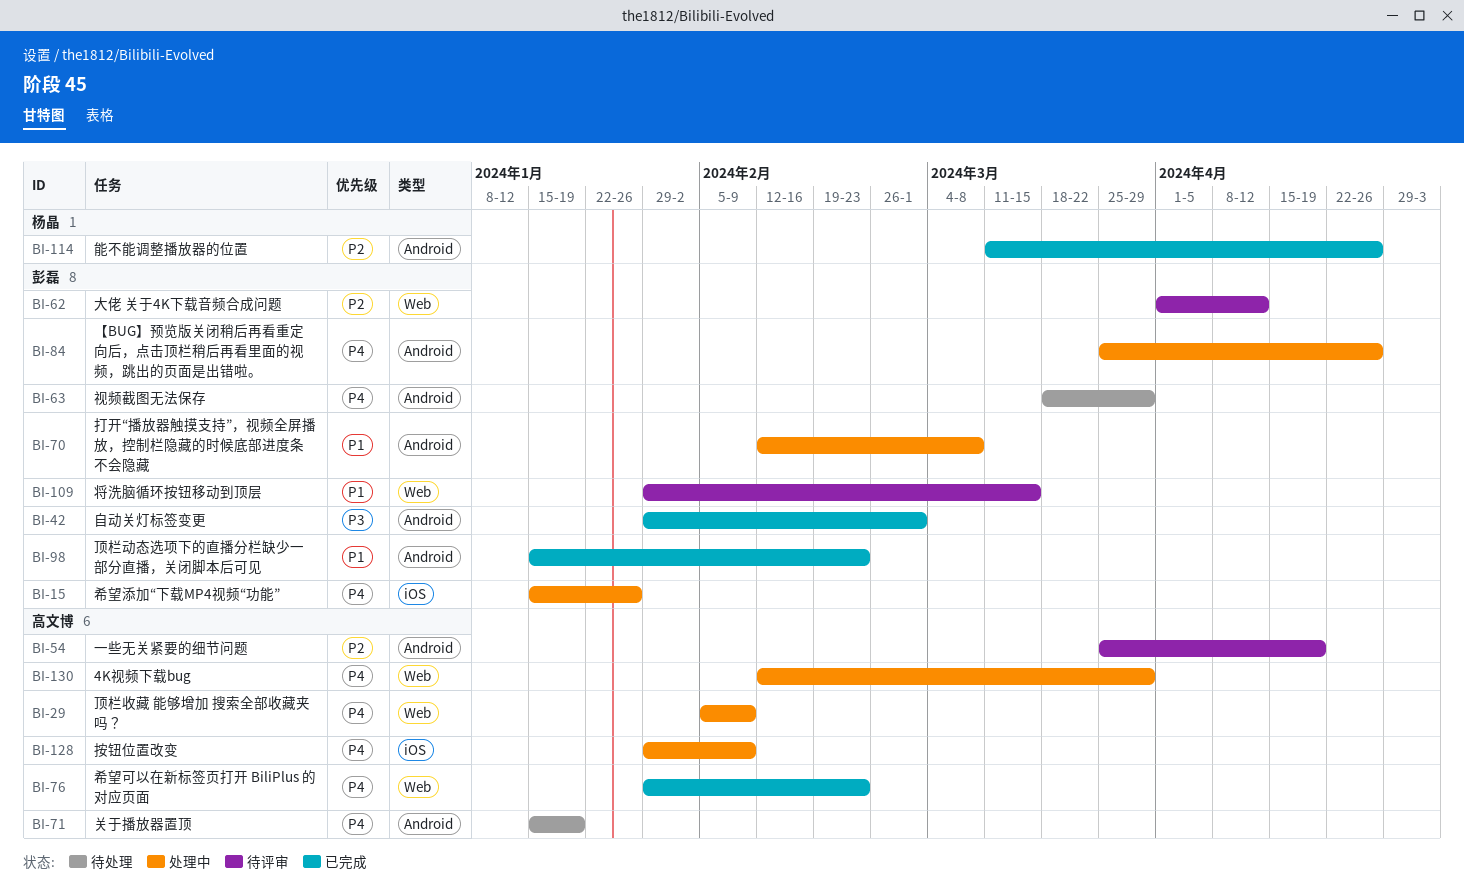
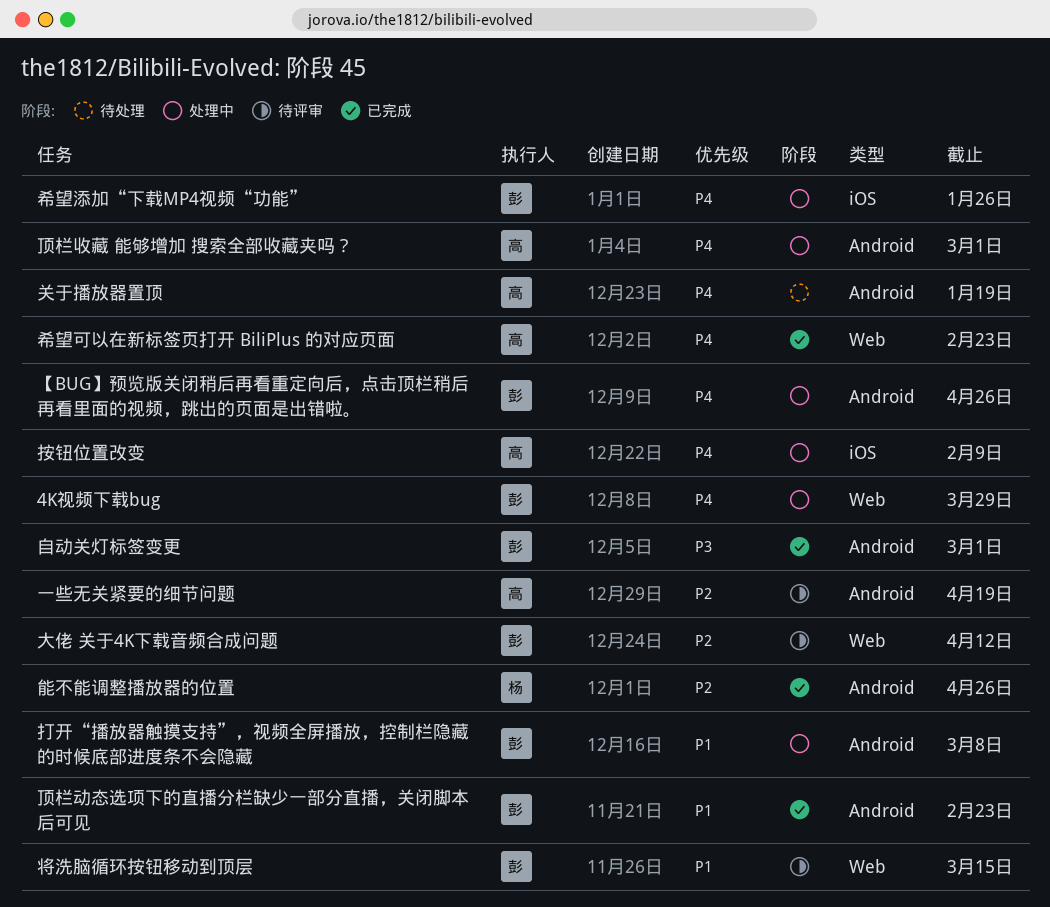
4K视频下载bug, owner: 高文博 -> 彭磊
视频截图无法保存: present -> none
顶栏收藏 能够增加 搜索全部收藏夹吗？, label: Web -> Android
顶栏收藏 能够增加 搜索全部收藏夹吗？, due: Feb 9 -> Mar 1

